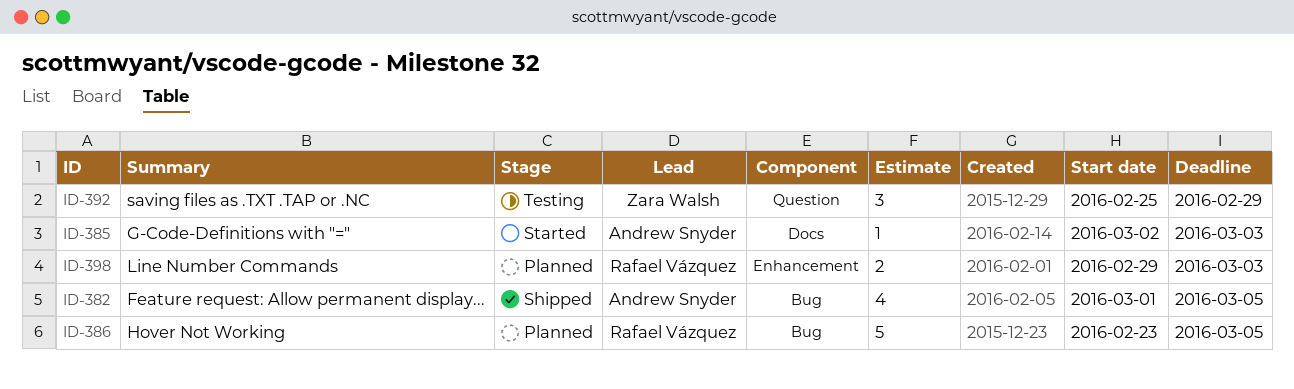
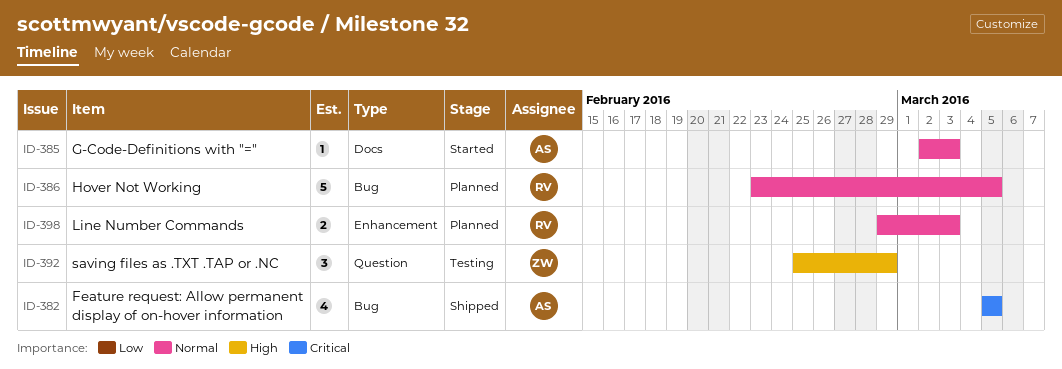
ID-382, start: Mar 1 -> Mar 5

